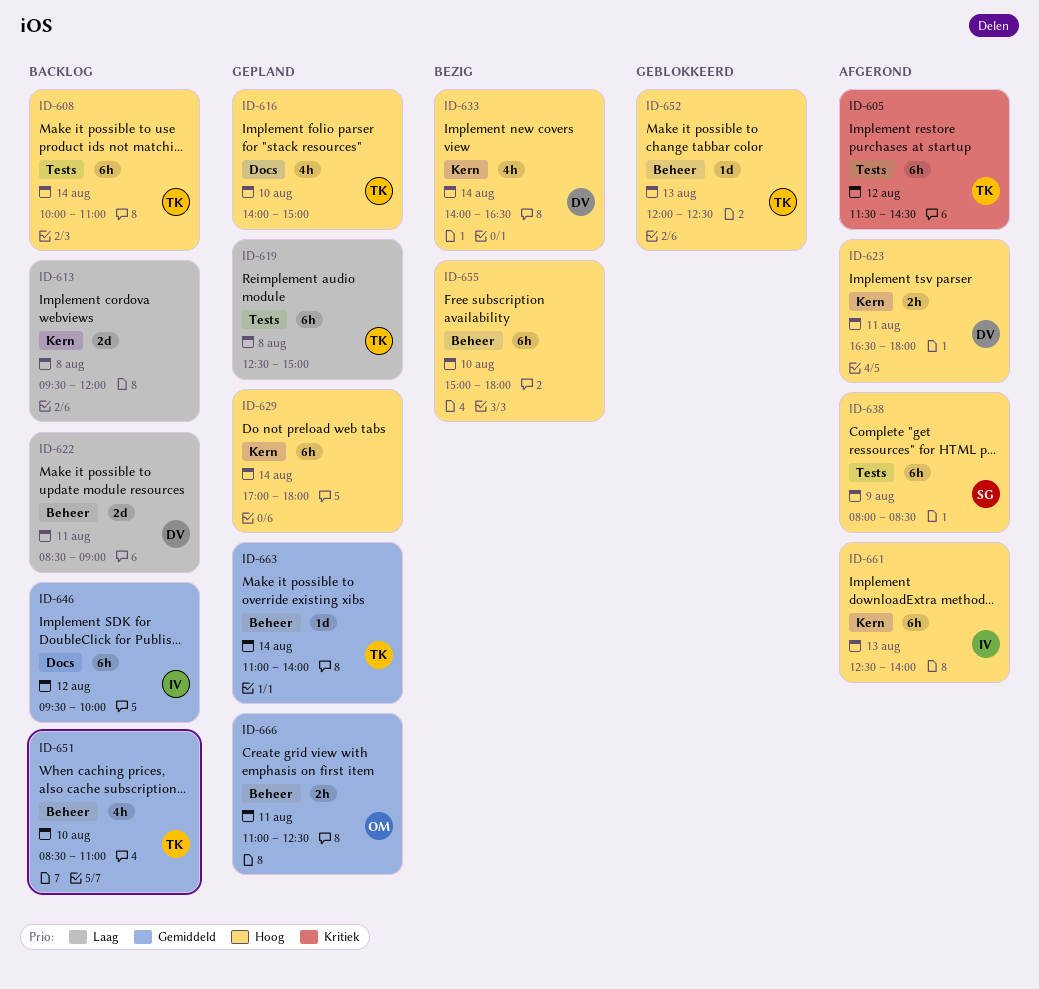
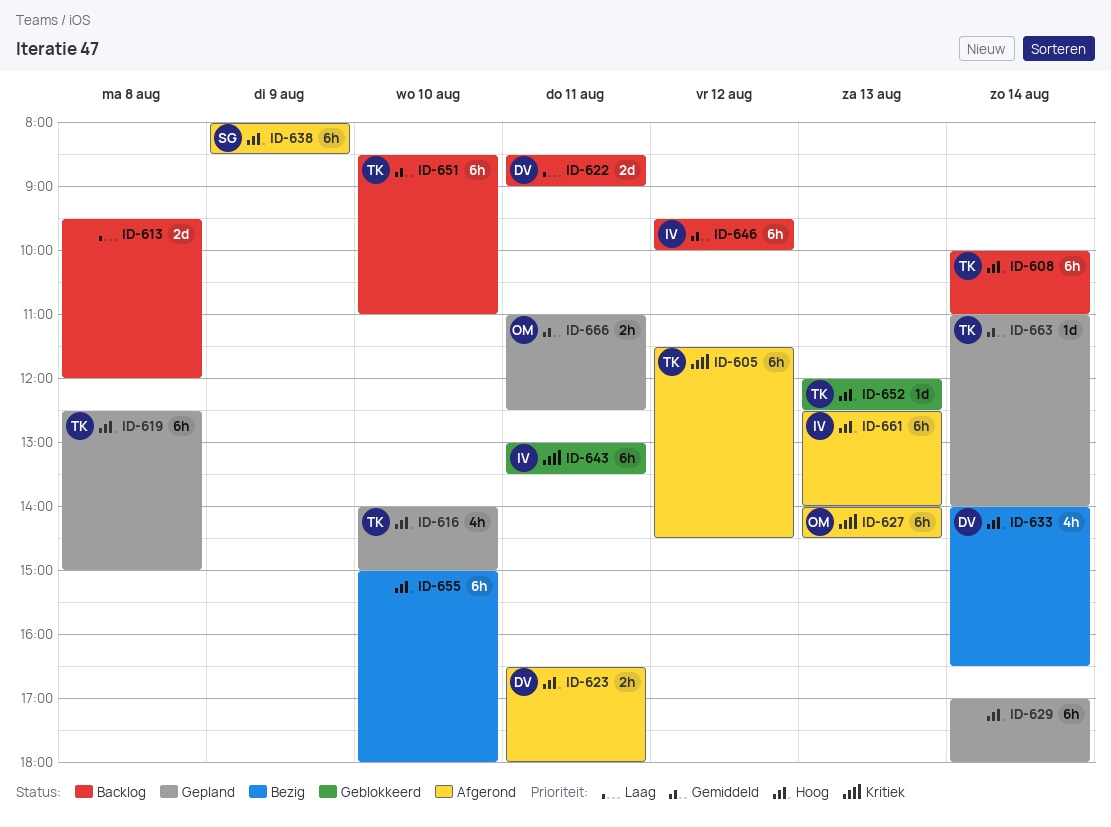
ID-619, priority: Laag -> Hoog
ID-627: none -> present
ID-643: none -> present
ID-651, estimate: 4h -> 6h

